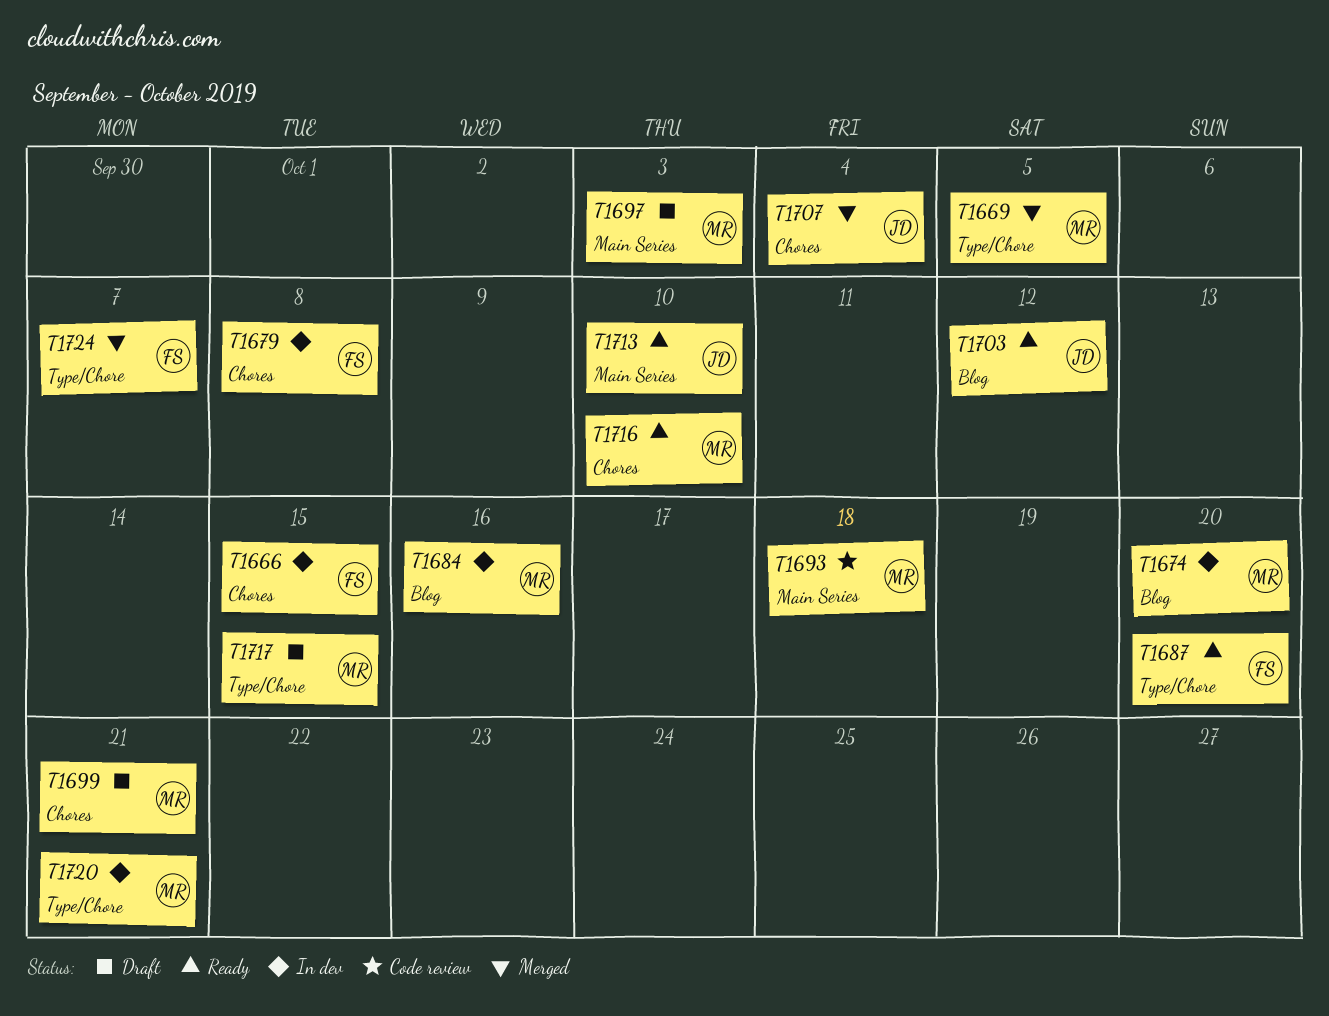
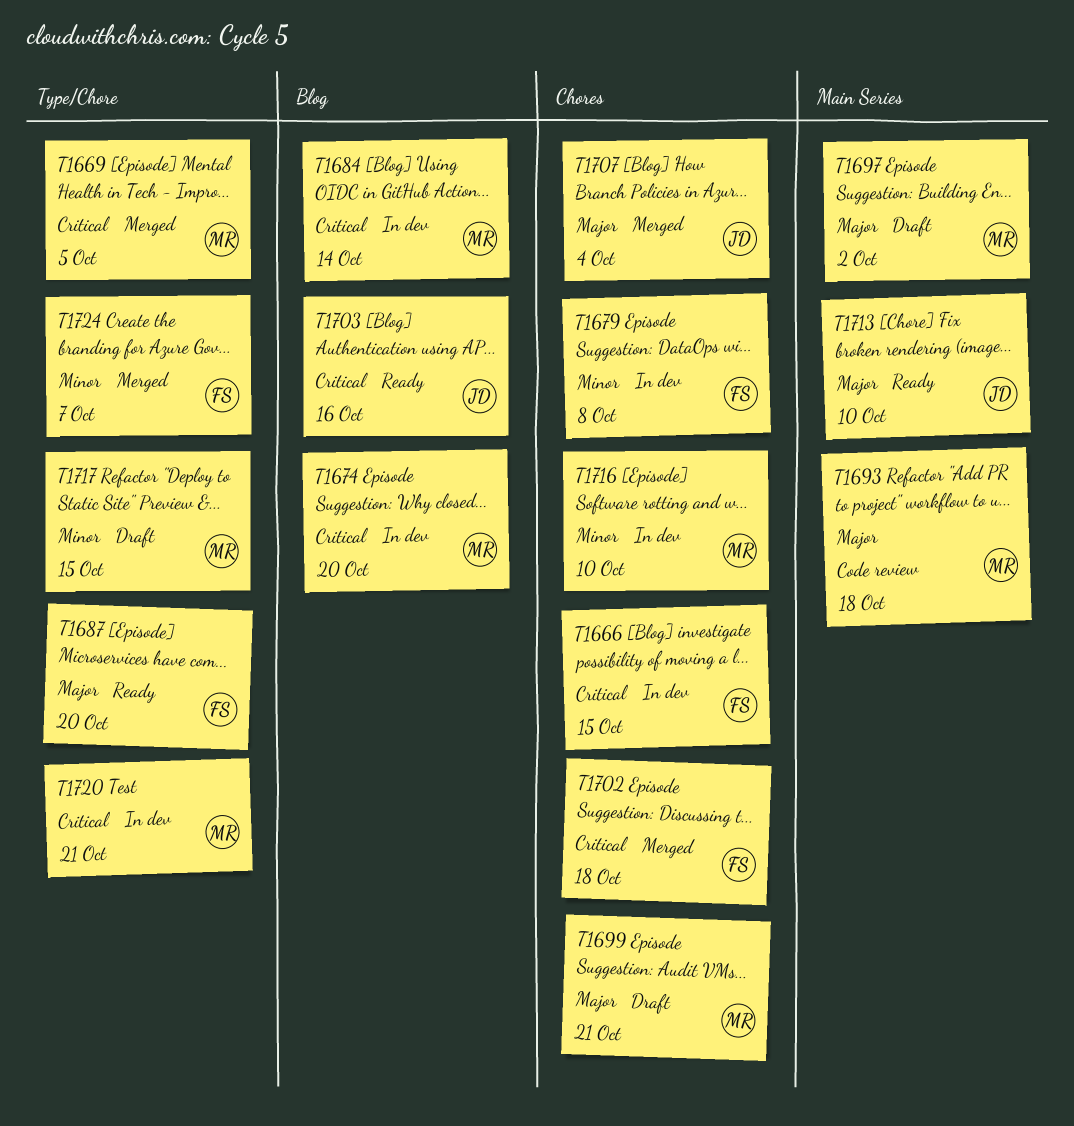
T1684, due: Oct 16 -> Oct 14
T1697, due: Oct 3 -> Oct 2
T1702: none -> present
T1703, due: Oct 12 -> Oct 16
T1716, status: Ready -> In dev

